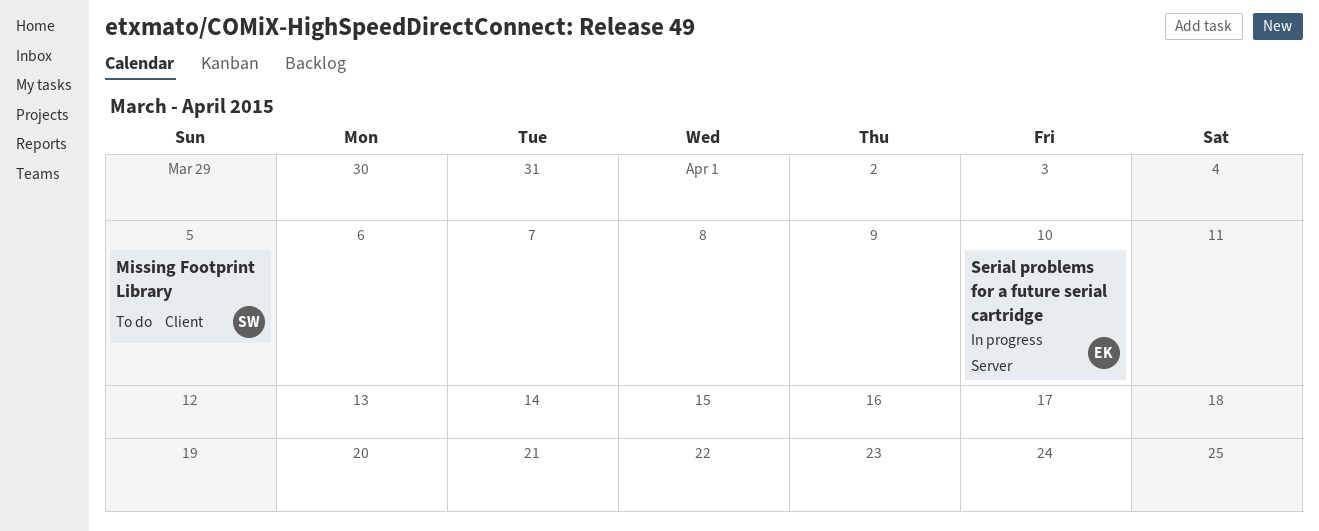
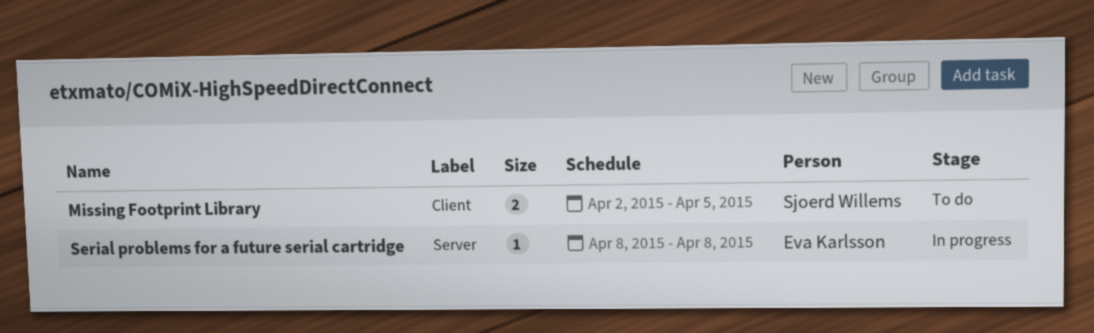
Serial problems for a future serial cartridge, due: Apr 10 -> Apr 8

